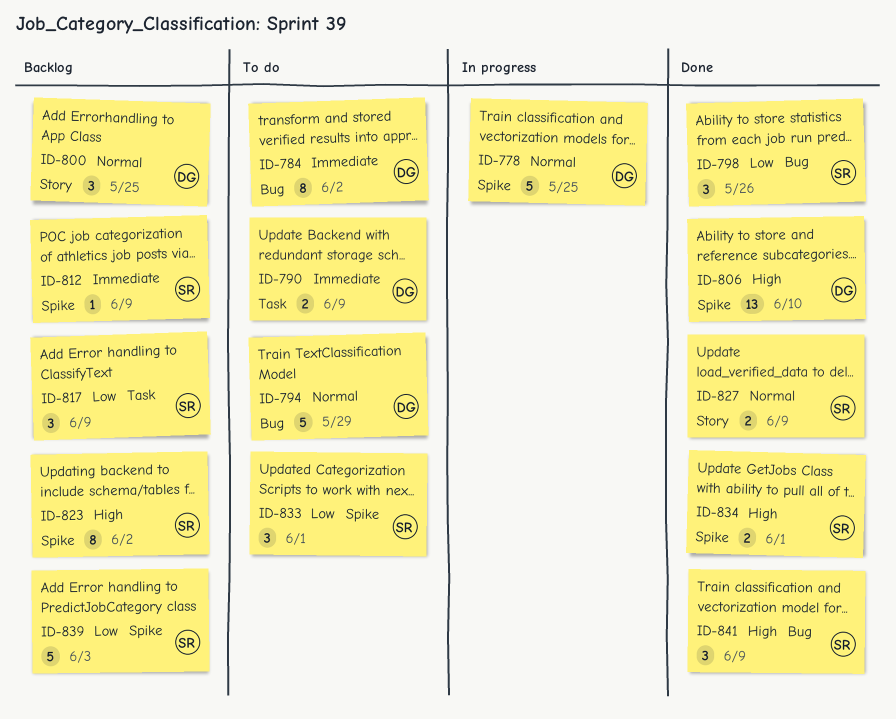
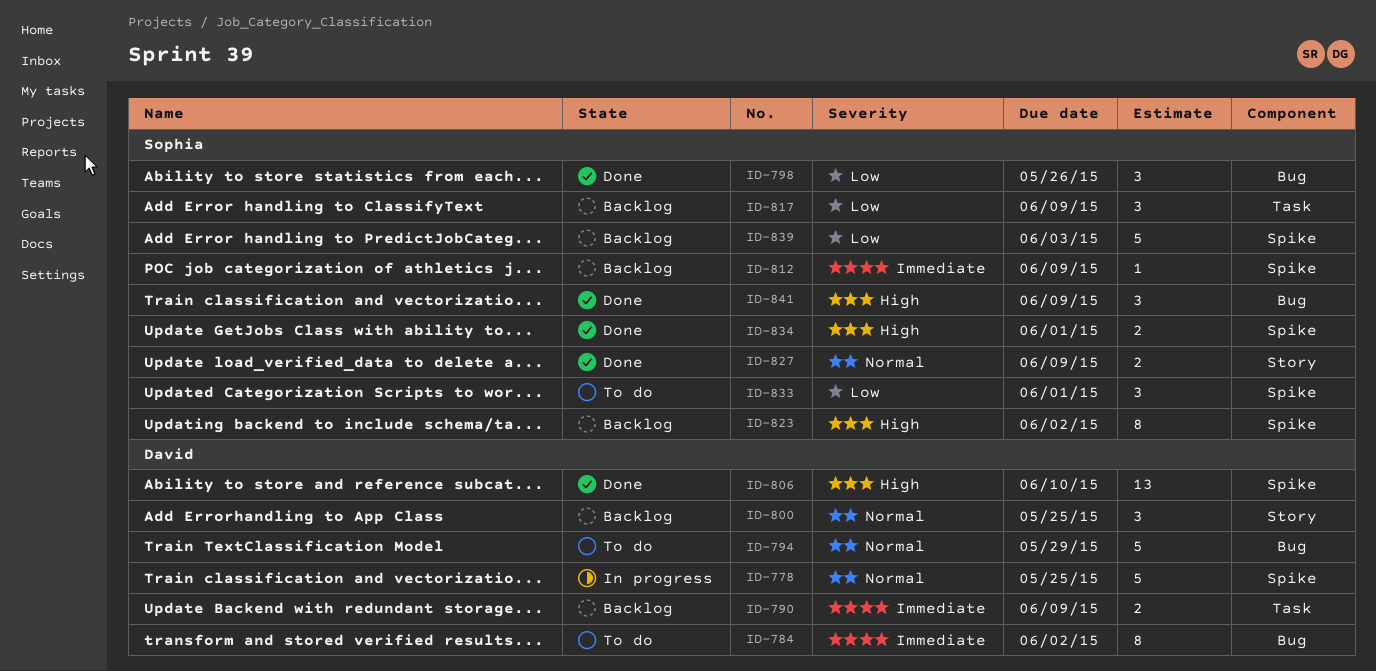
ID-790, status: To do -> Backlog

